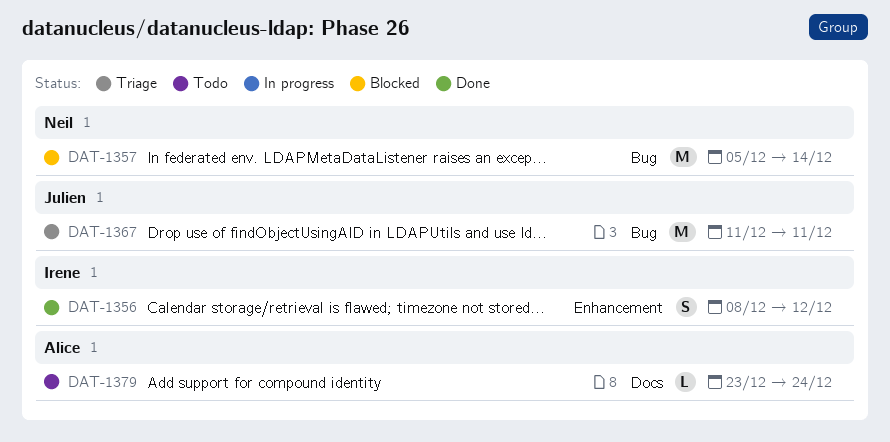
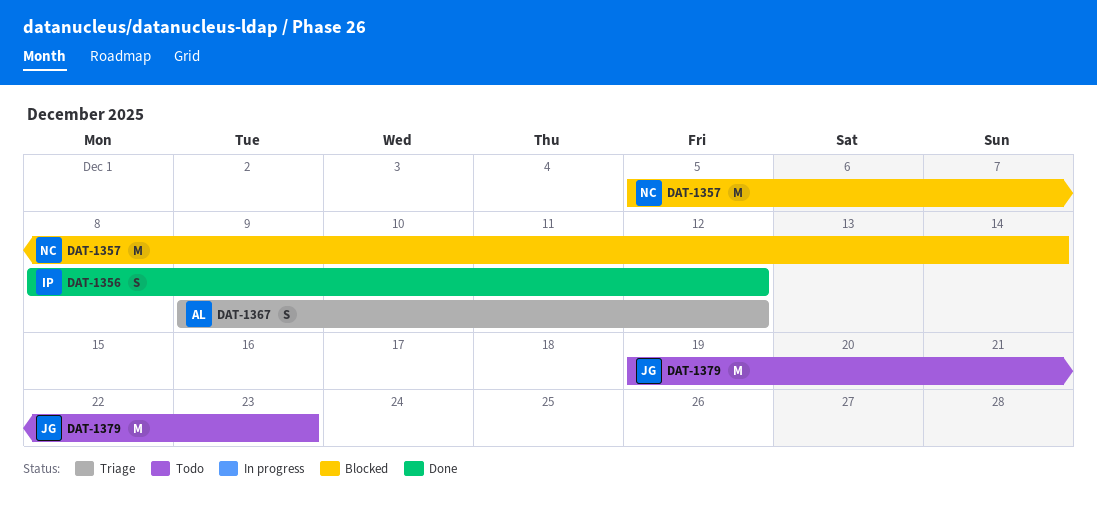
DAT-1367, owner: Julien -> Alice
DAT-1367, estimate: M -> S
DAT-1367, start: Dec 11 -> Dec 9
DAT-1367, due: Dec 11 -> Dec 12
DAT-1379, owner: Alice -> Julien
DAT-1379, estimate: L -> M
DAT-1379, start: Dec 23 -> Dec 19
DAT-1379, due: Dec 24 -> Dec 23

